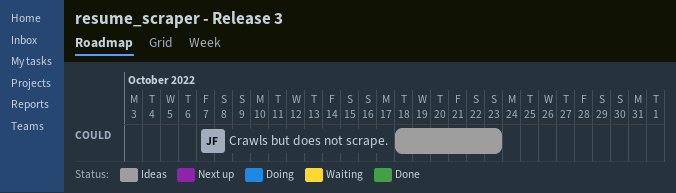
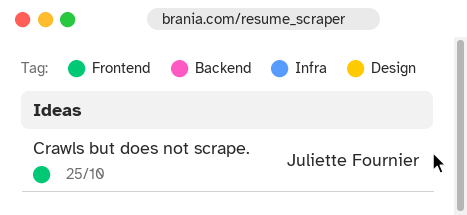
Crawls but does not scrape., due: Oct 23 -> Oct 25

